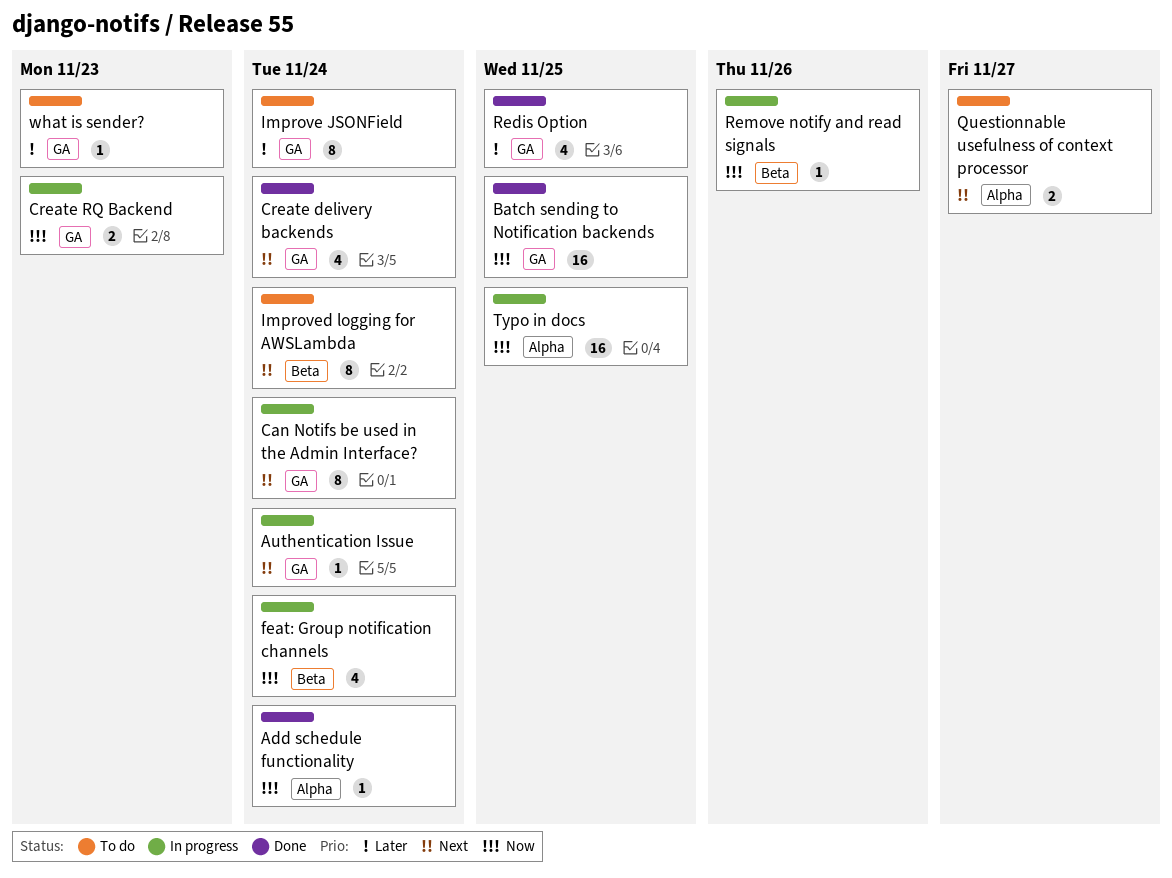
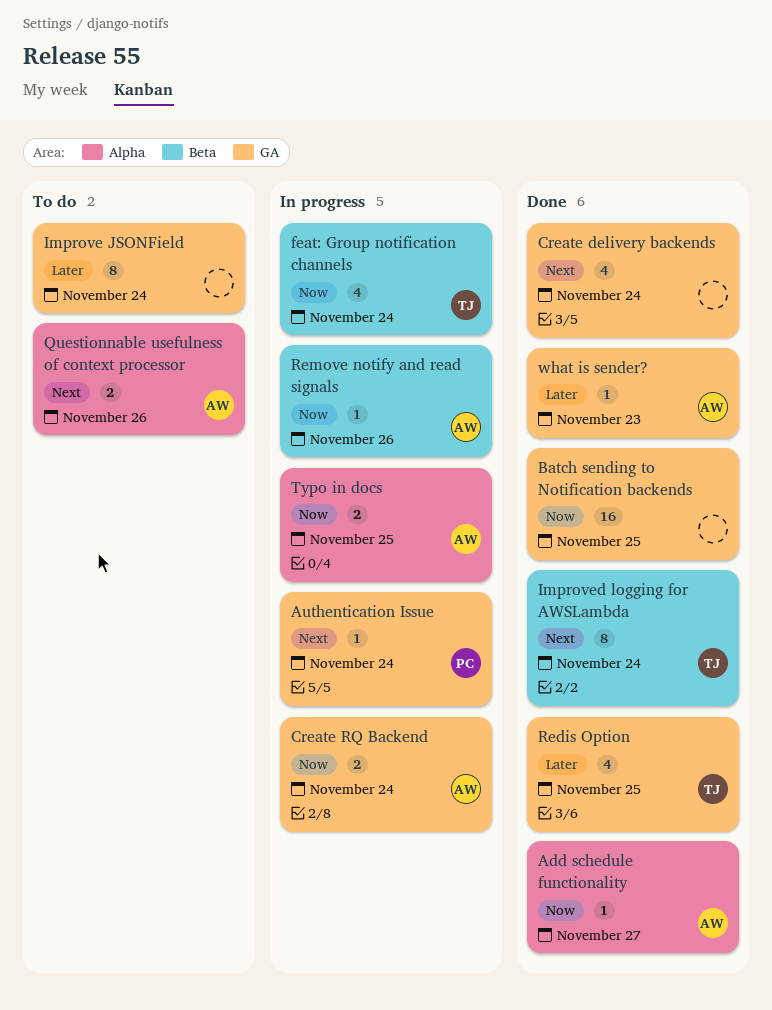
Add schedule functionality, due: Nov 24 -> Nov 27
Can Notifs be used in the Admin Interface?: present -> none
Create RQ Backend, due: Nov 23 -> Nov 24
Improved logging for AWSLambda, status: To do -> Done
Questionnable usefulness of context processor, due: Nov 27 -> Nov 26
Typo in docs, estimate: 16 -> 2
what is sender?, status: To do -> Done

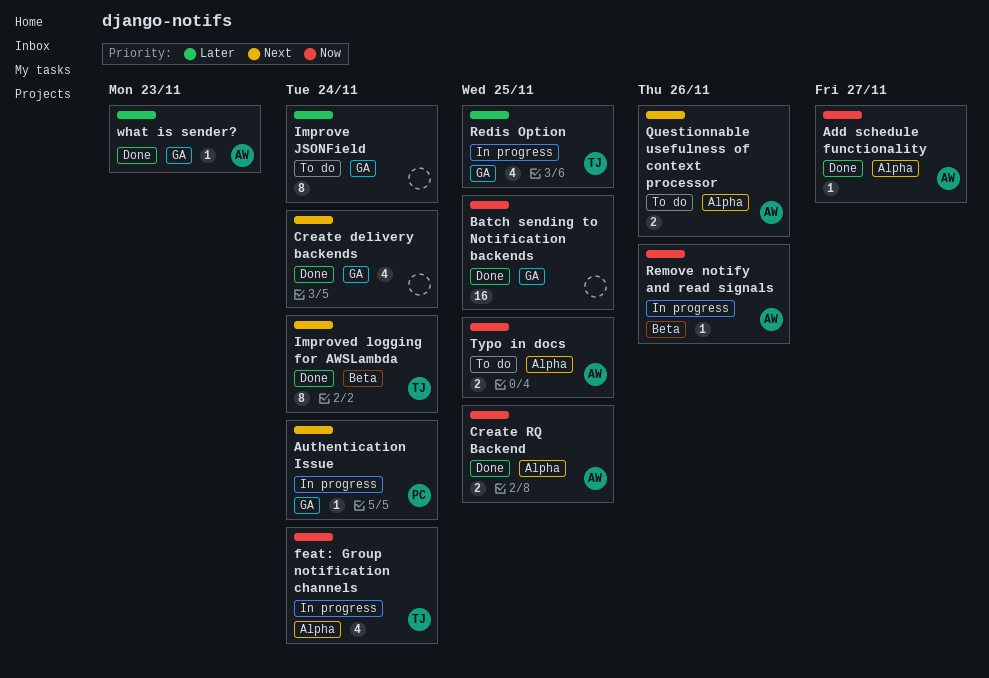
Create RQ Backend, status: In progress -> Done
Create RQ Backend, label: GA -> Alpha
Create RQ Backend, due: Nov 24 -> Nov 25
feat: Group notification channels, label: Beta -> Alpha
Redis Option, status: Done -> In progress
Typo in docs, status: In progress -> To do

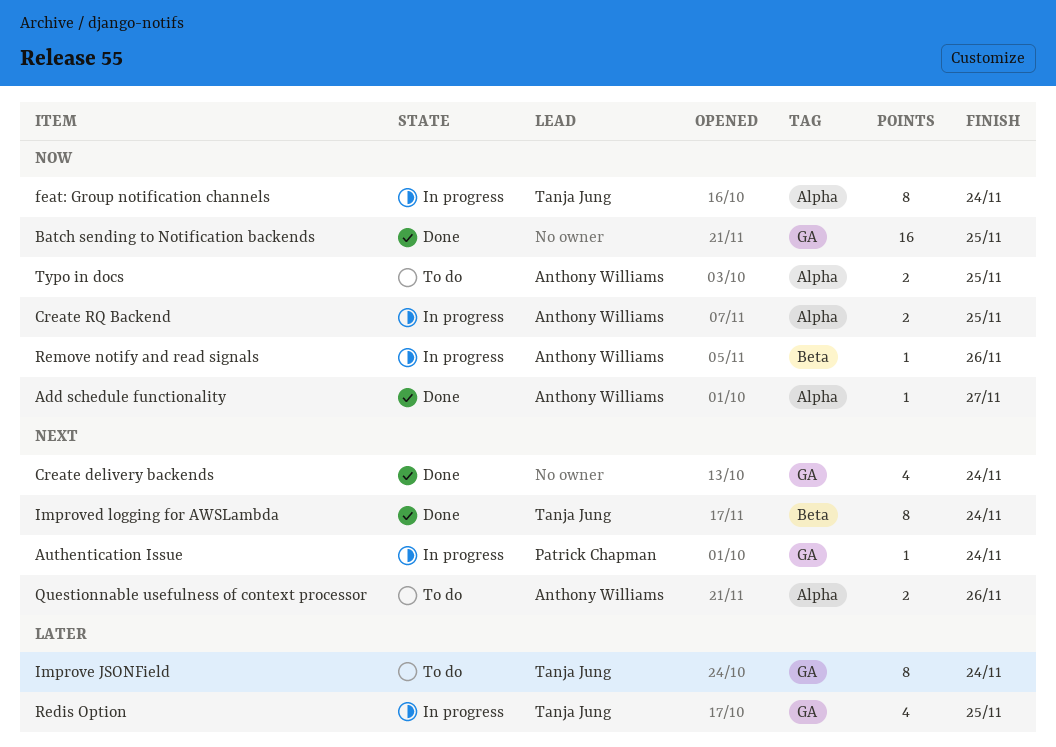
Create RQ Backend, status: Done -> In progress
feat: Group notification channels, estimate: 4 -> 8
Improve JSONField, owner: none -> Tanja Jung
what is sender?: present -> none

